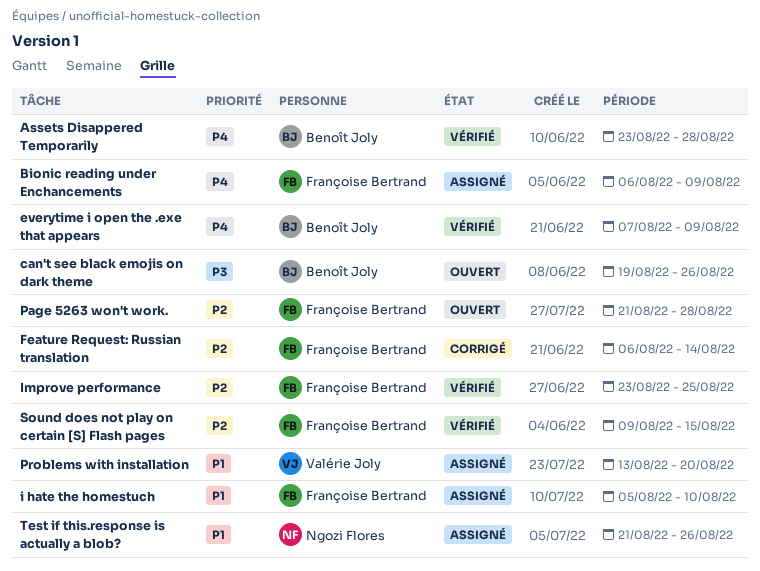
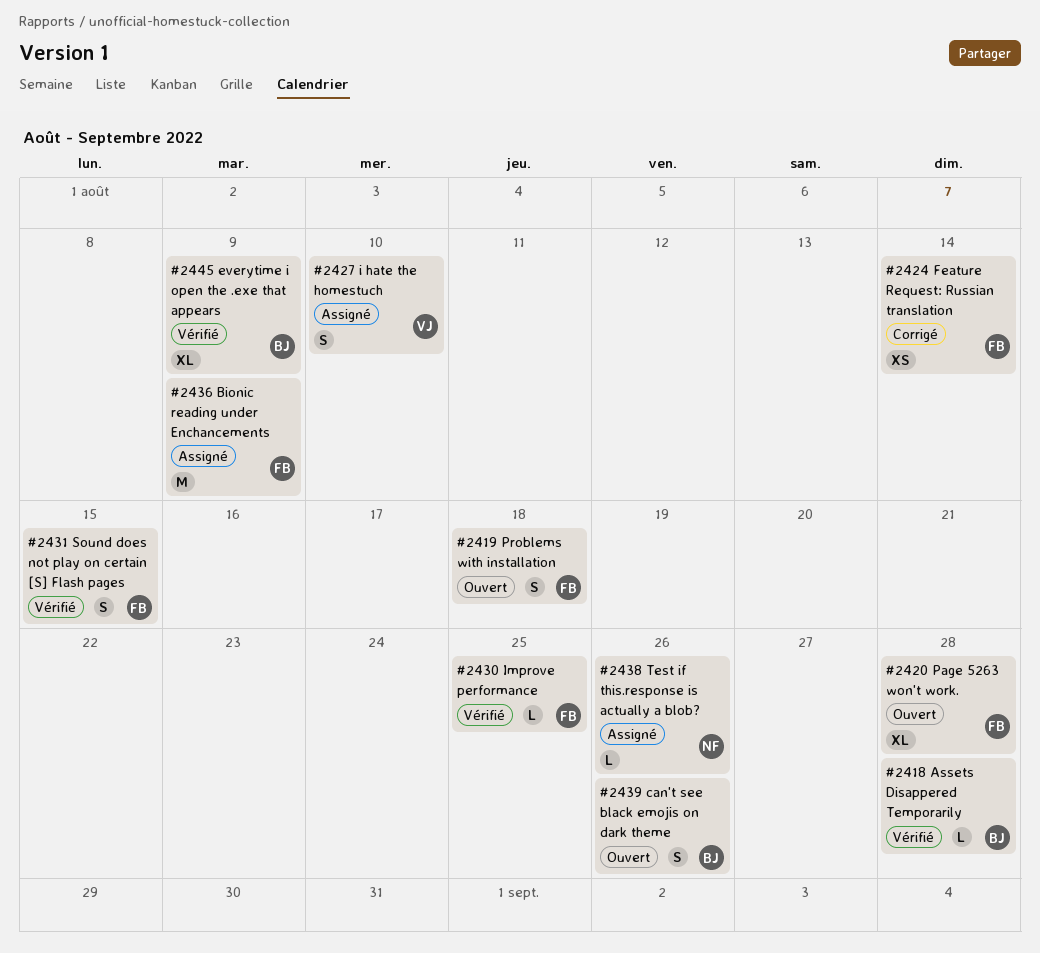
i hate the homestuch, owner: Françoise Bertrand -> Valérie Joly
Problems with installation, status: Assigné -> Ouvert
Problems with installation, owner: Valérie Joly -> Françoise Bertrand
Problems with installation, due: Aug 20 -> Aug 18

